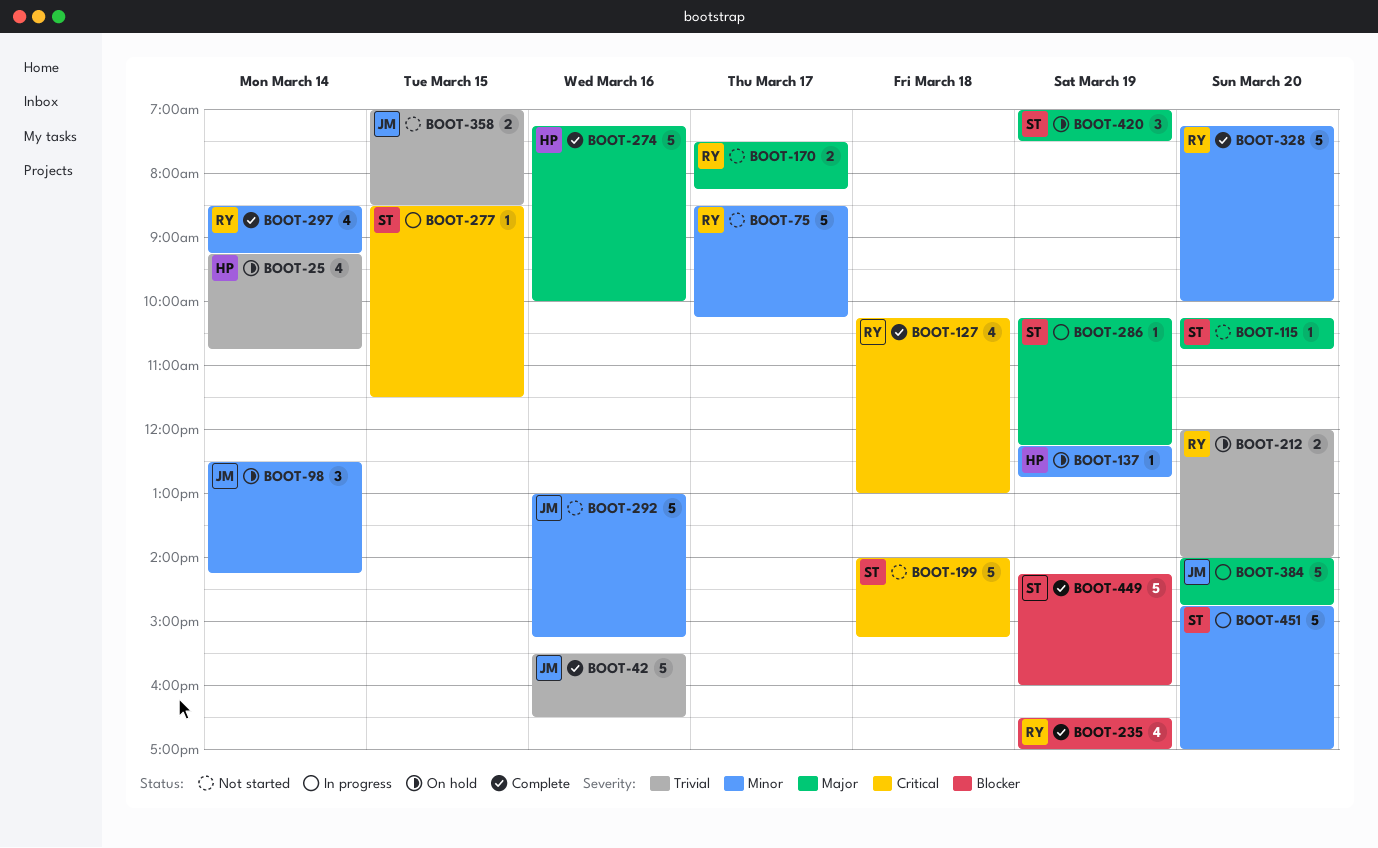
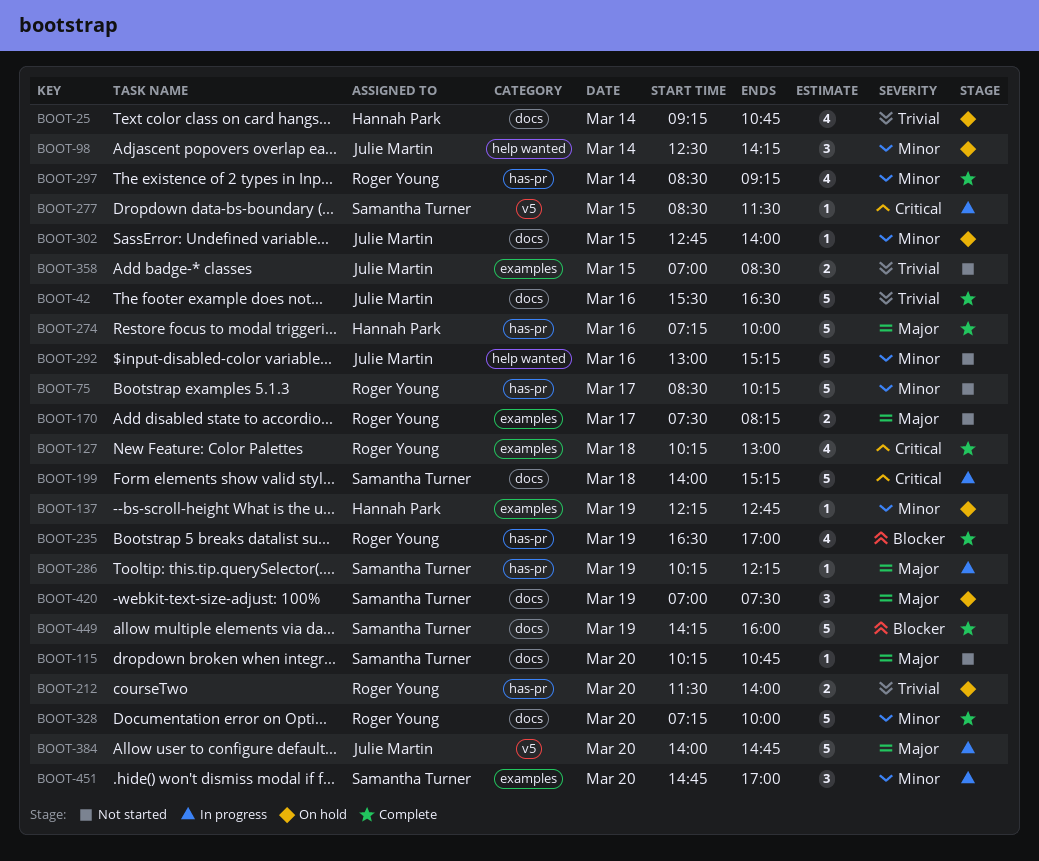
BOOT-199, status: Not started -> In progress
BOOT-212, begins: 12:00 -> 11:30
BOOT-302: none -> present
BOOT-451, estimate: 5 -> 3

